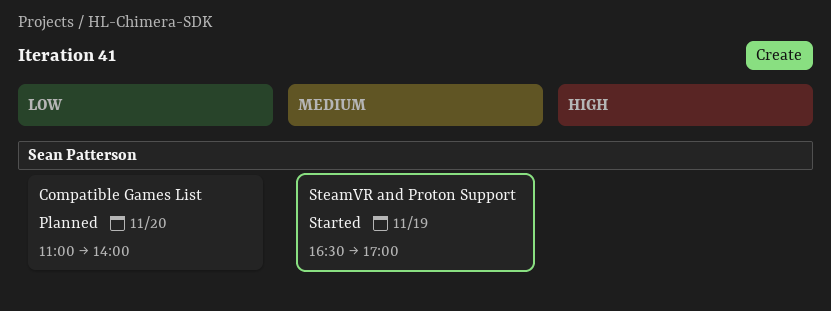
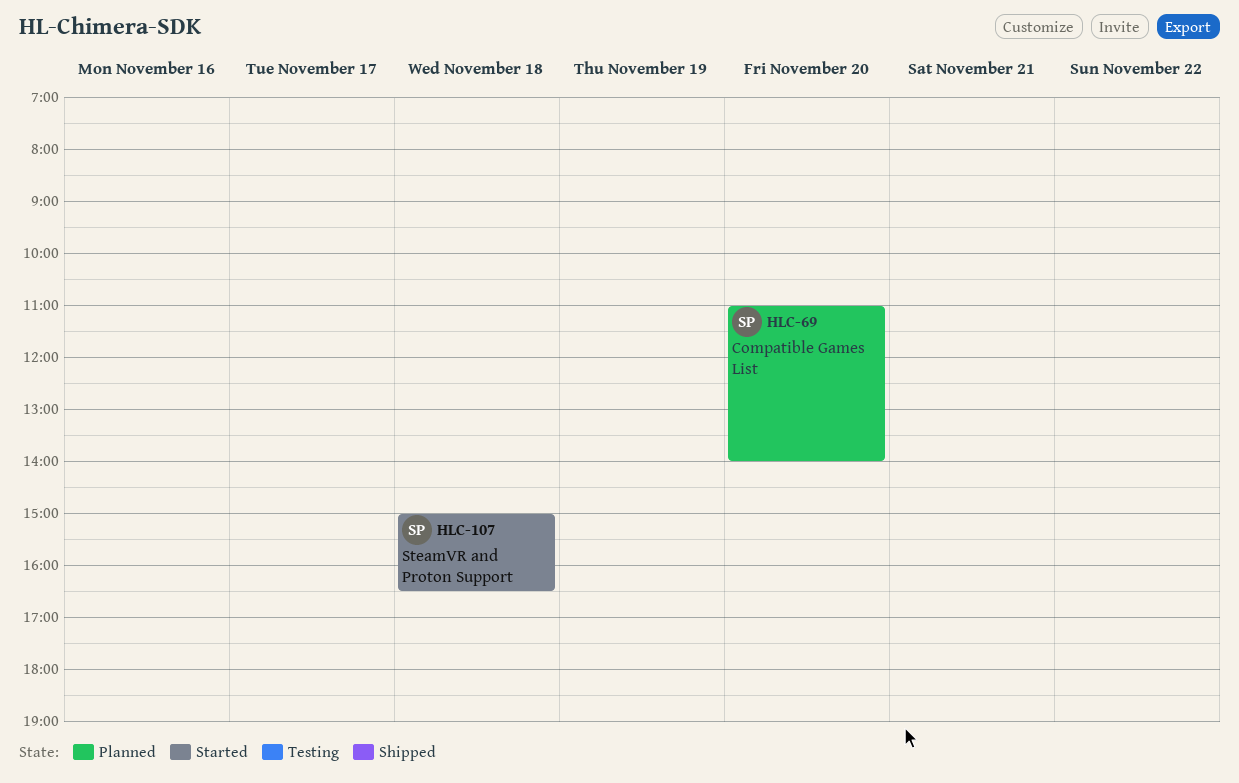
SteamVR and Proton Support, day: Nov 19 -> Nov 18
SteamVR and Proton Support, begins: 16:30 -> 15:00
SteamVR and Proton Support, ends: 17:00 -> 16:30

